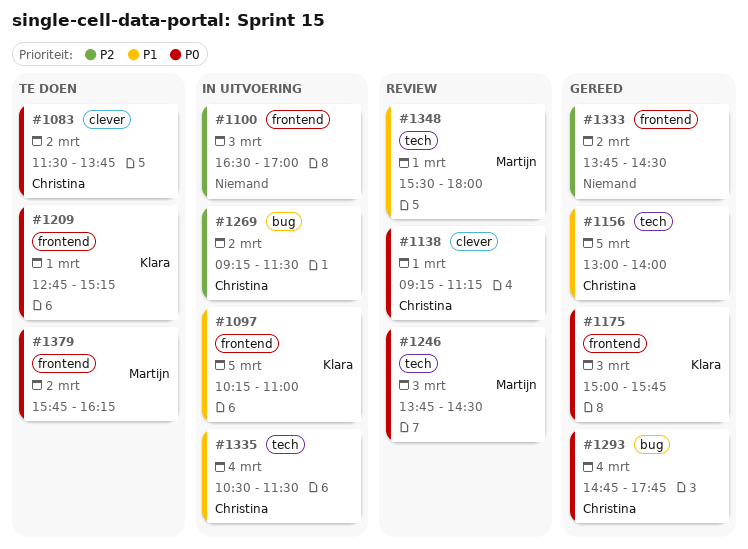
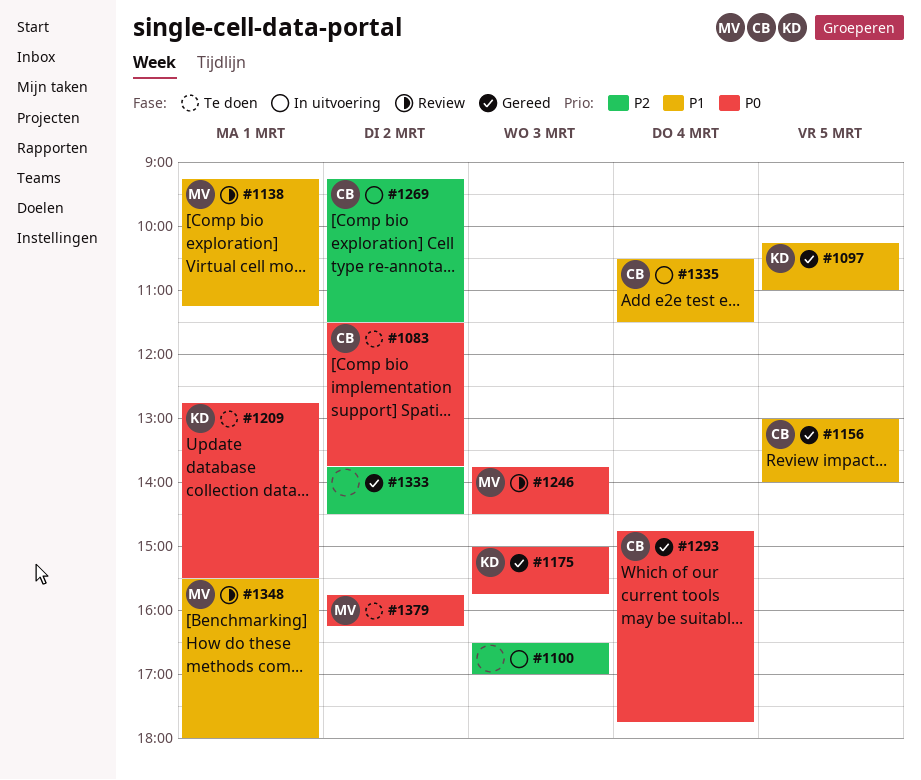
#1097, status: In uitvoering -> Gereed
#1138, owner: Christina -> Martijn
#1138, priority: P0 -> P1
#1209, ends: 15:15 -> 15:30

